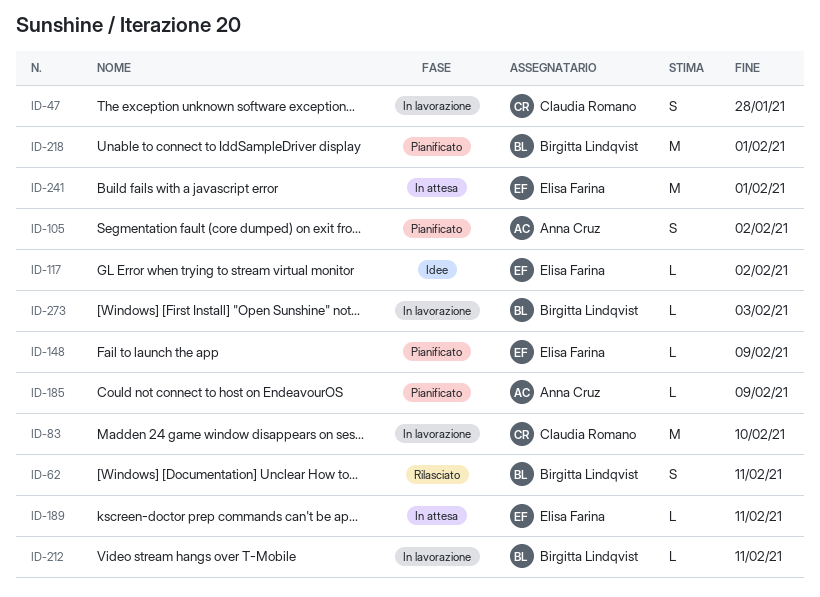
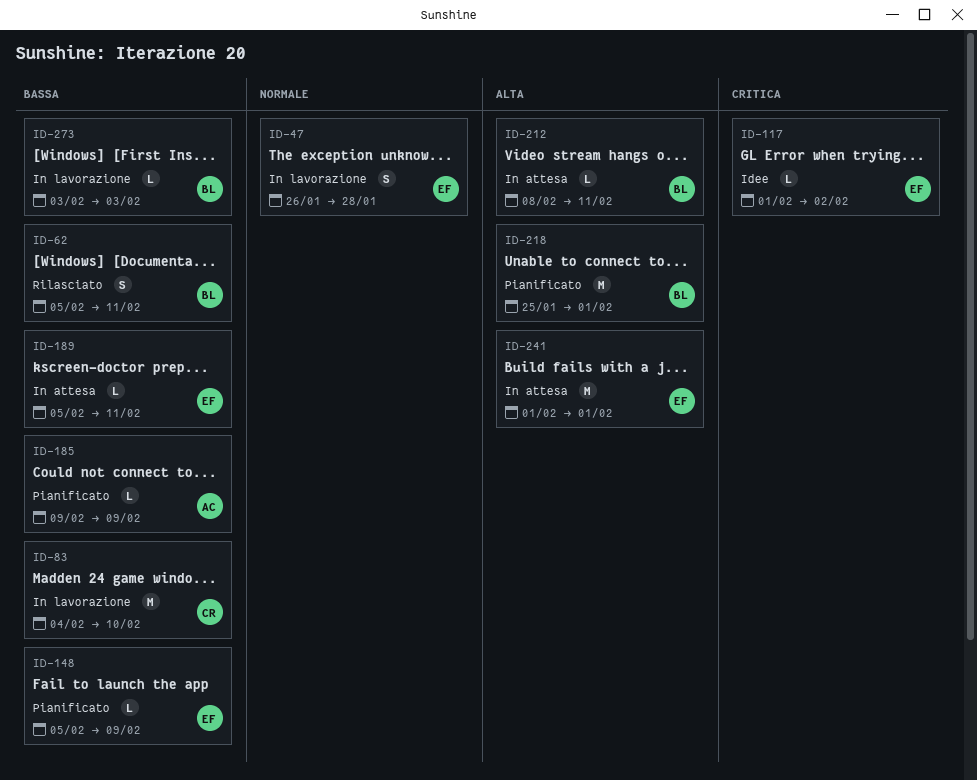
ID-47, owner: Claudia Romano -> Elisa Farina
ID-105: present -> none
ID-212, status: In lavorazione -> In attesa

